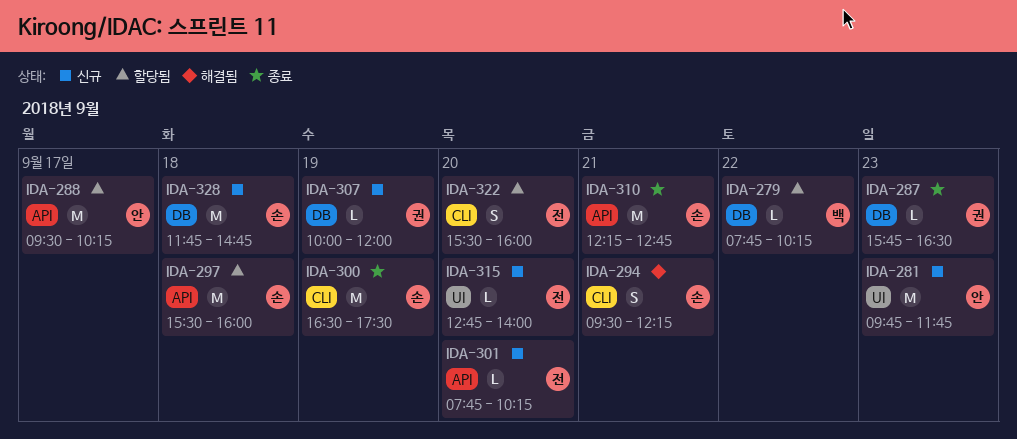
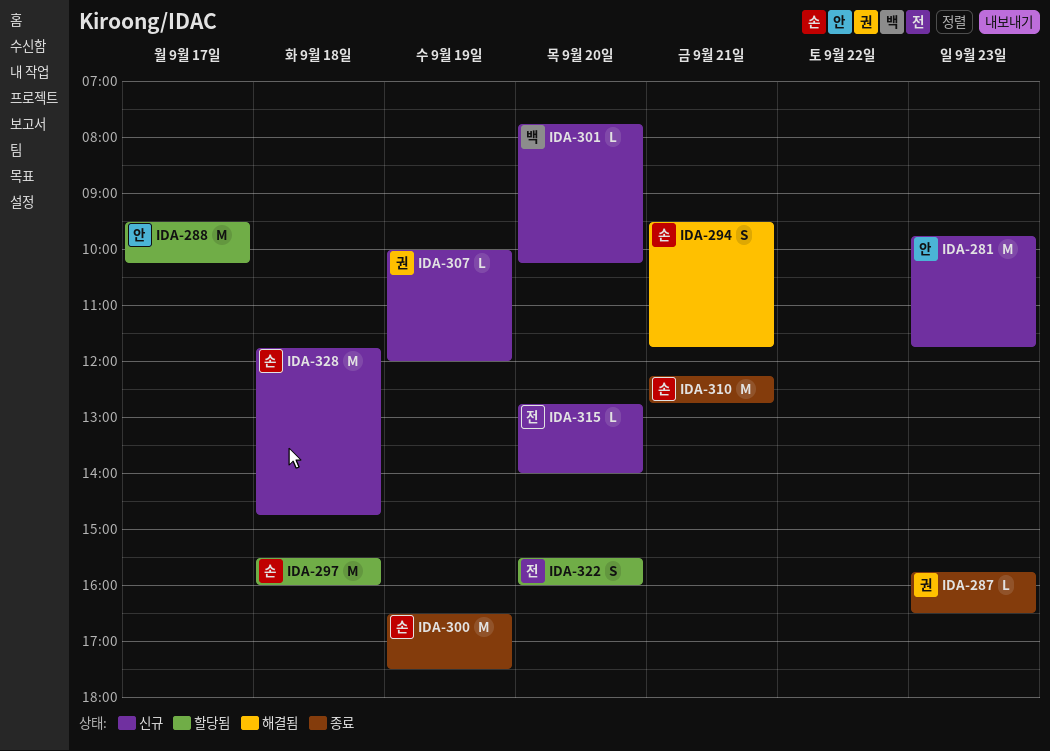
IDA-279: present -> none
IDA-294, ends: 12:15 -> 11:45
IDA-301, owner: 전 -> 백

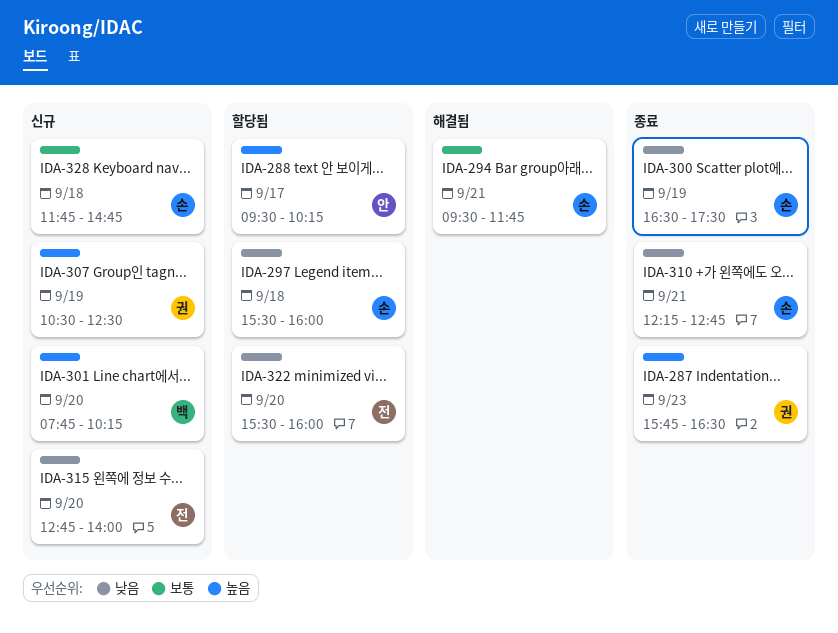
IDA-281: present -> none
IDA-307, begins: 10:00 -> 10:30
IDA-307, ends: 12:00 -> 12:30

